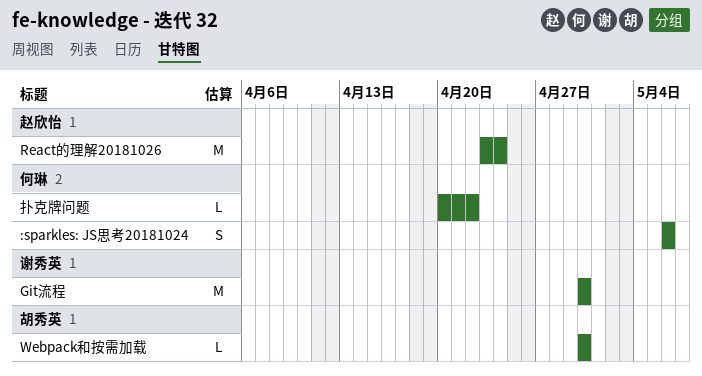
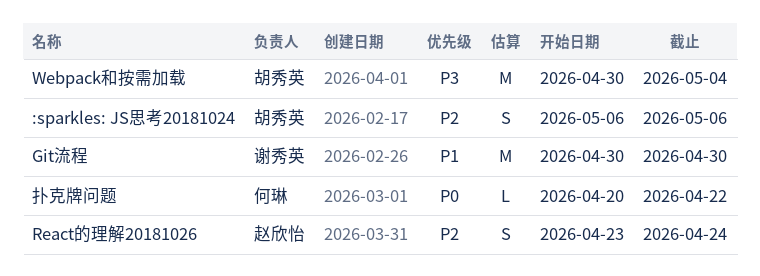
:sparkles: JS思考20181024, owner: 何琳 -> 胡秀英
React的理解20181026, estimate: M -> S
Webpack和按需加载, estimate: L -> M
Webpack和按需加载, due: Apr 30 -> May 4

